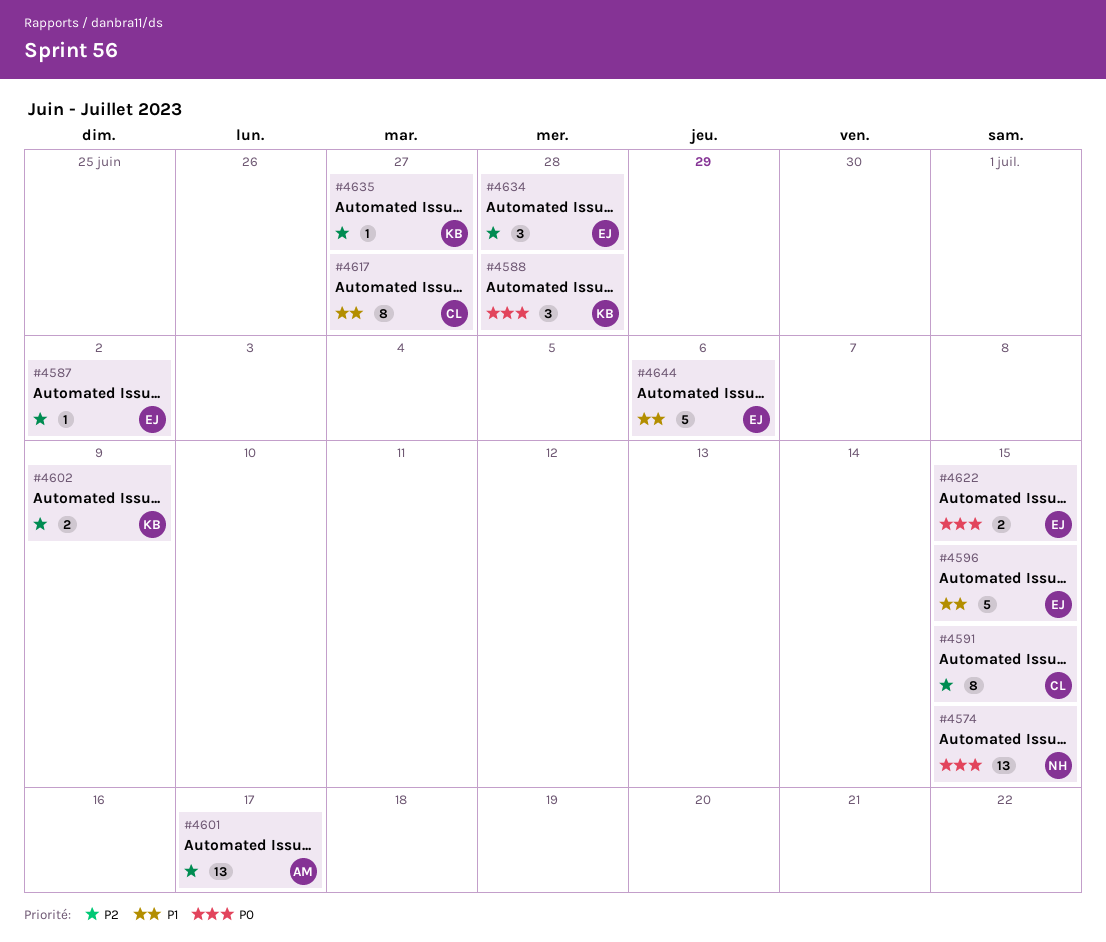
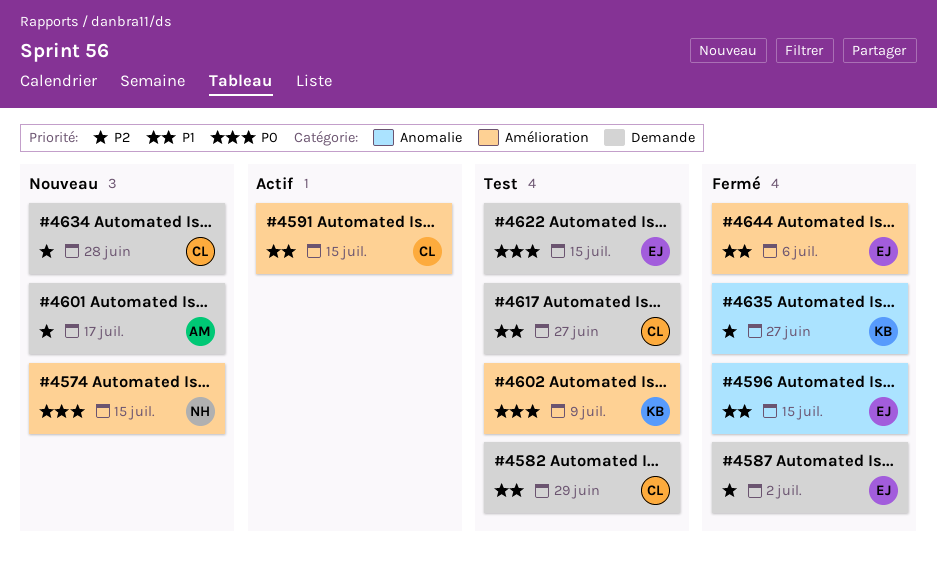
#4582: none -> present
#4588: present -> none
#4591, priority: P2 -> P1
#4602, priority: P2 -> P0
#4634, owner: EJ -> CL

